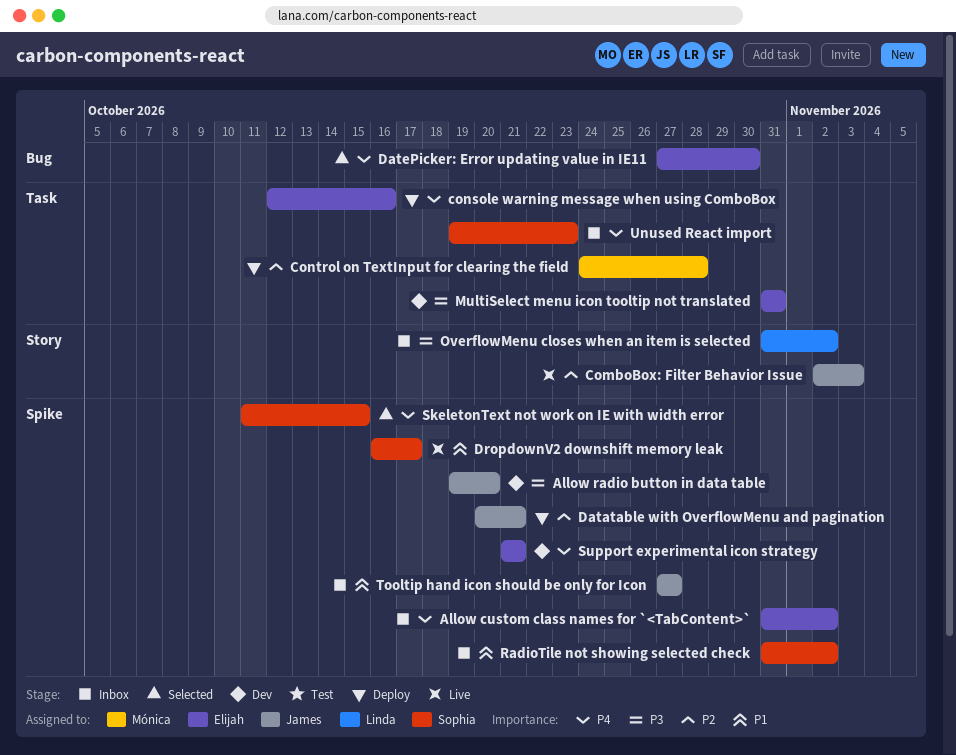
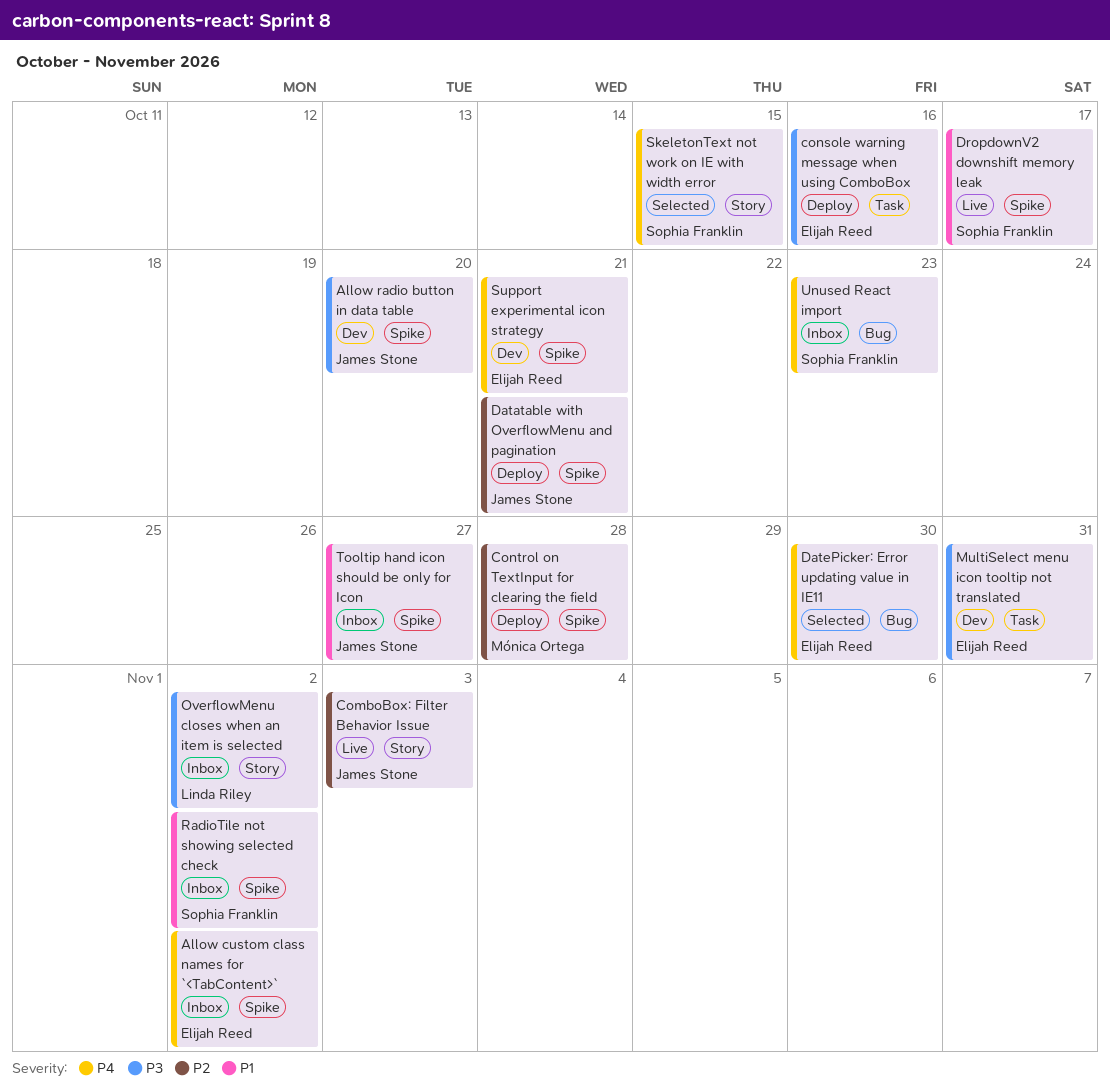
console warning message when using ComboBox, priority: P4 -> P3
Control on TextInput for clearing the field, label: Task -> Spike
SkeletonText not work on IE with width error, label: Spike -> Story
Unused React import, label: Task -> Bug

